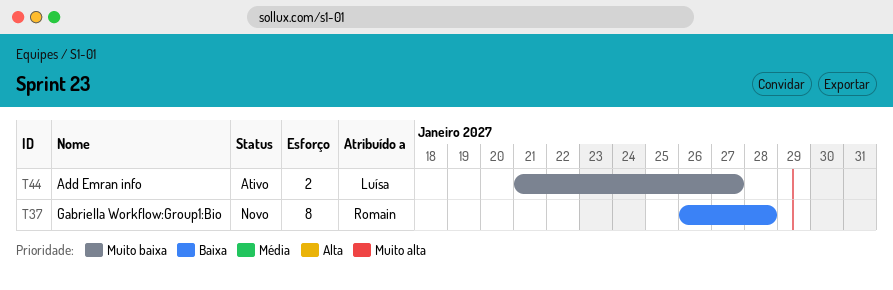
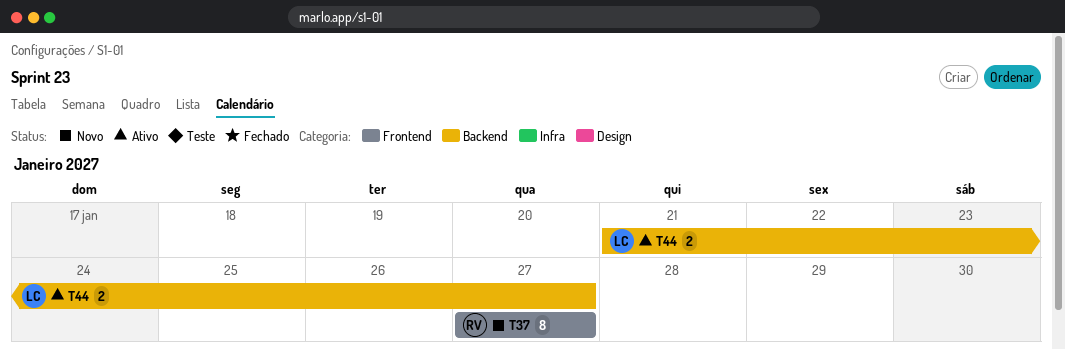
T37, start: Jan 26 -> Jan 27
T37, due: Jan 28 -> Jan 27

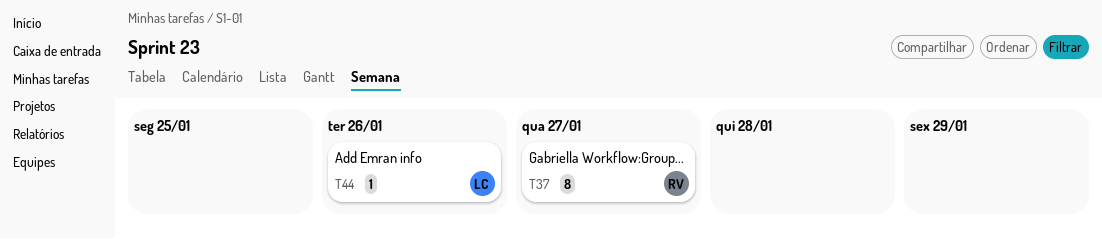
T44, estimate: 2 -> 1
T44, due: Jan 27 -> Jan 26

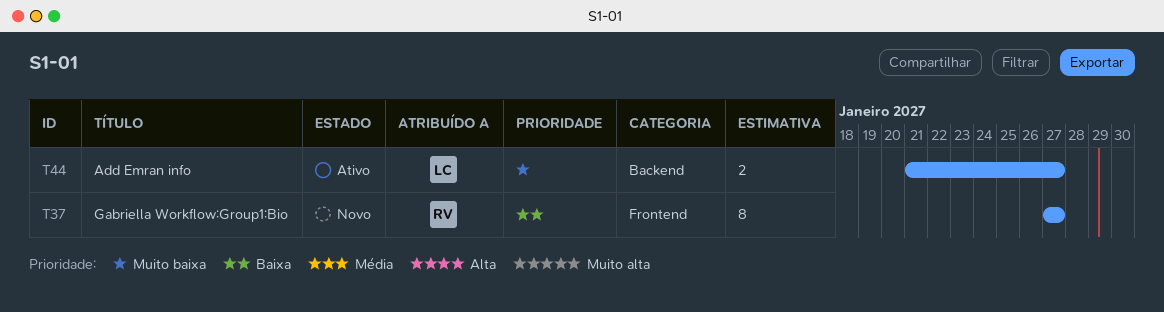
T44, estimate: 1 -> 2
T44, due: Jan 26 -> Jan 27

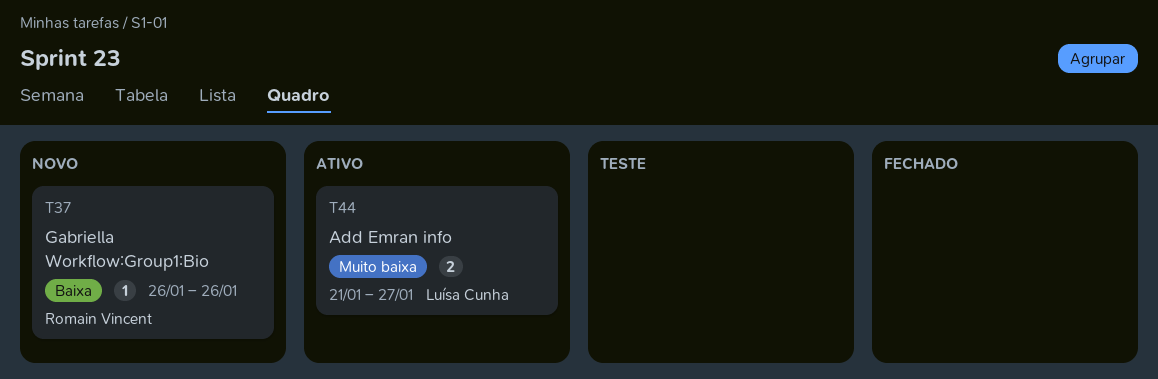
T37, estimate: 8 -> 1
T37, start: Jan 27 -> Jan 26
T37, due: Jan 27 -> Jan 26

